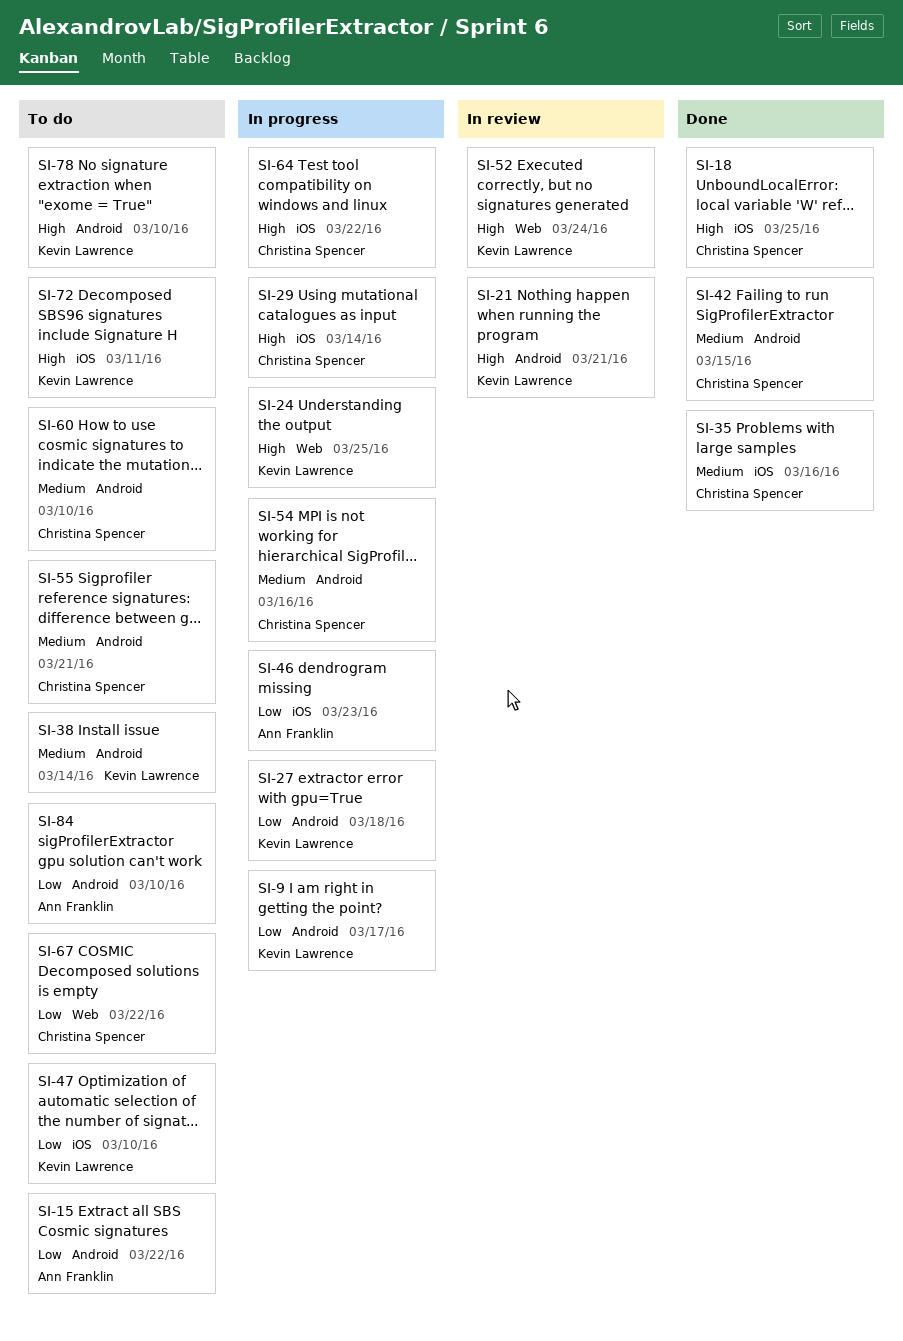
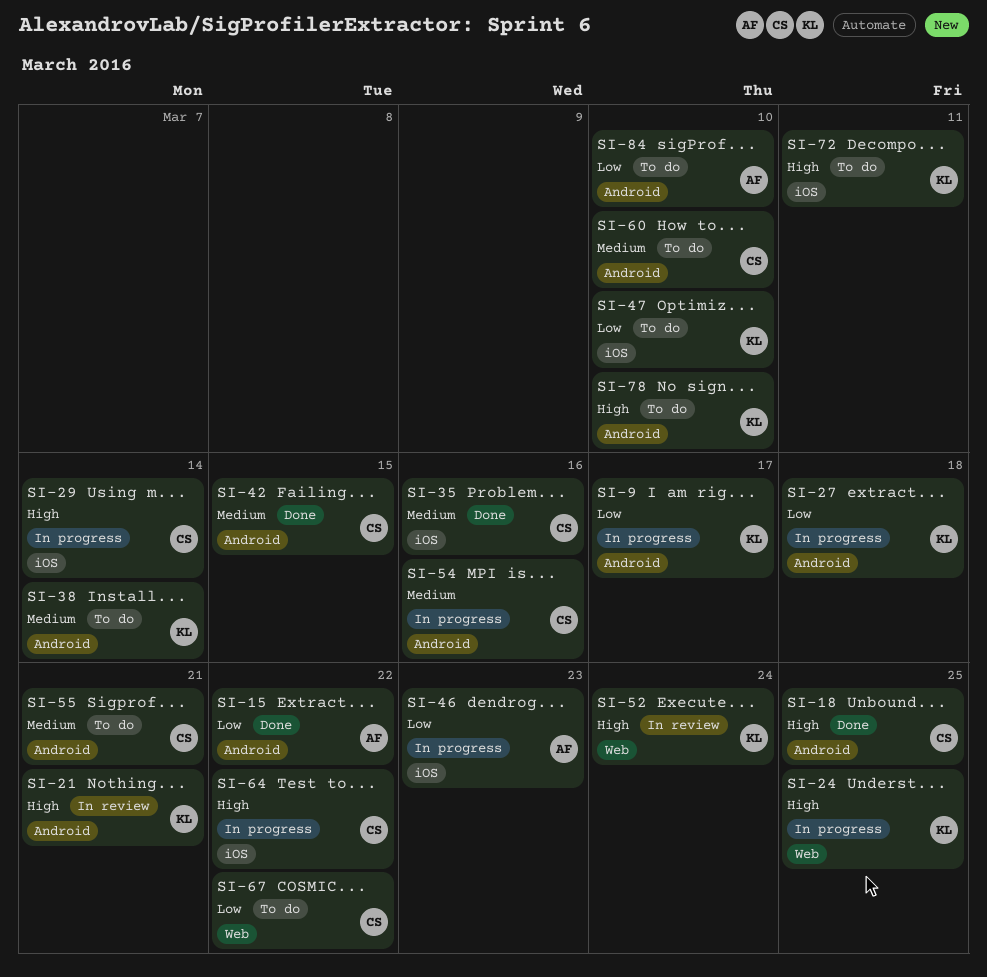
SI-15, status: To do -> Done
SI-18, label: iOS -> Android

